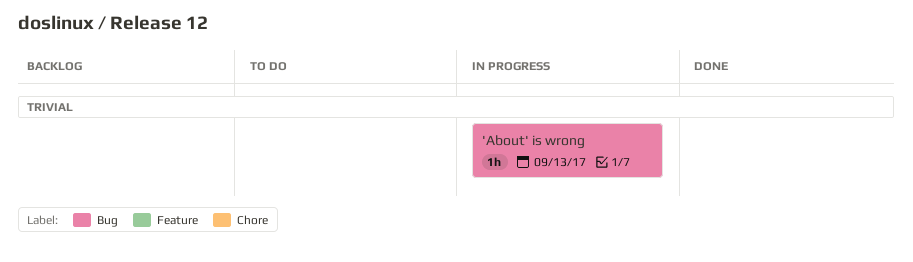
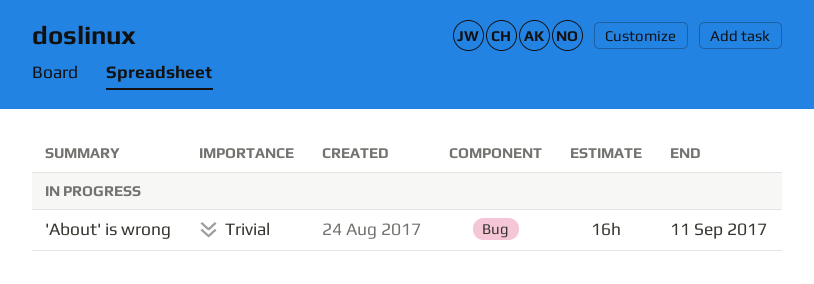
'About' is wrong, estimate: 1h -> 16h
'About' is wrong, due: Sep 13 -> Sep 11

